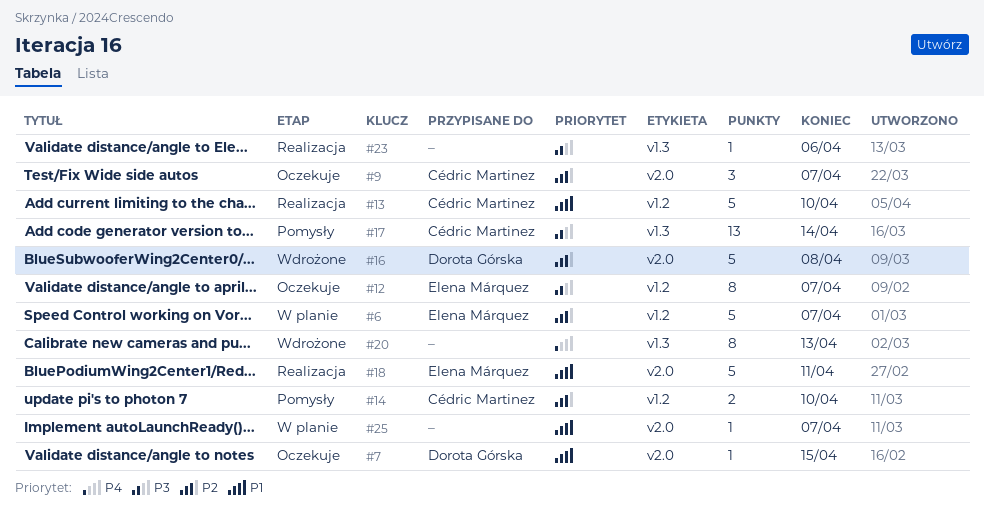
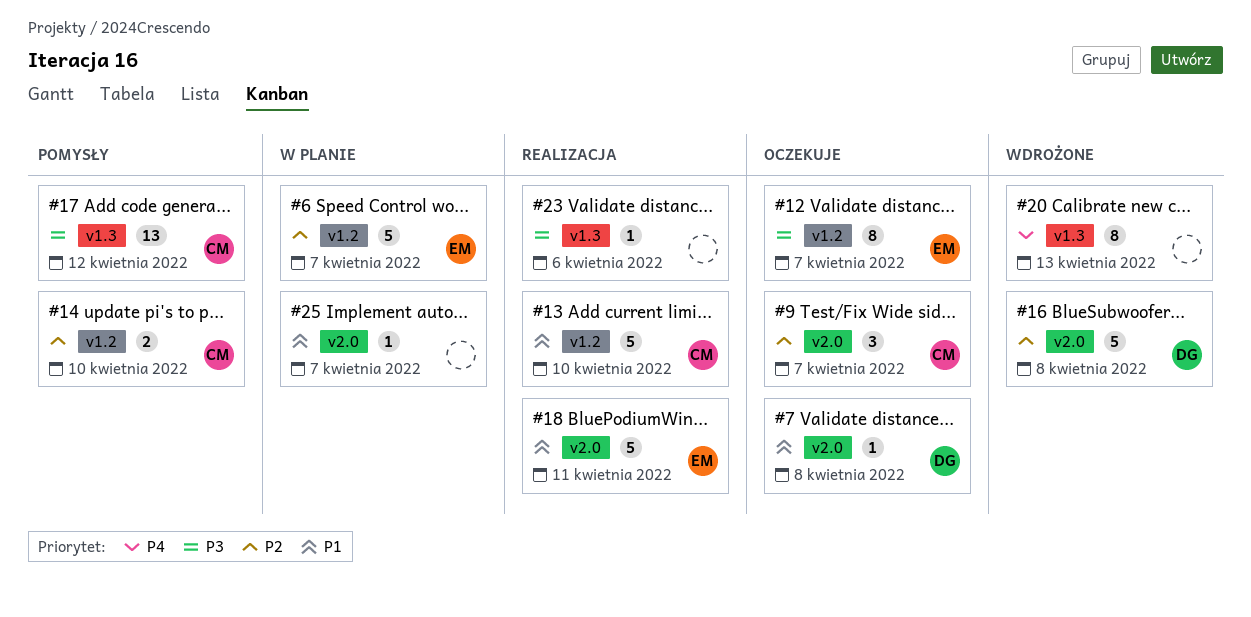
#7, due: Apr 15 -> Apr 8
#17, due: Apr 14 -> Apr 12

